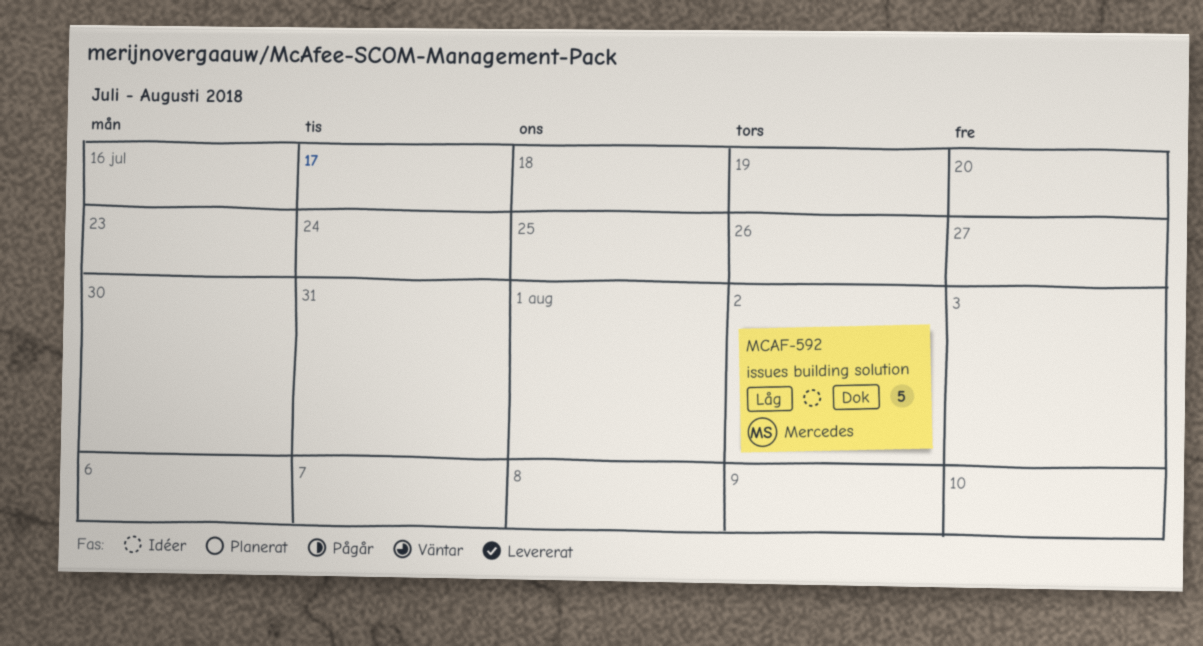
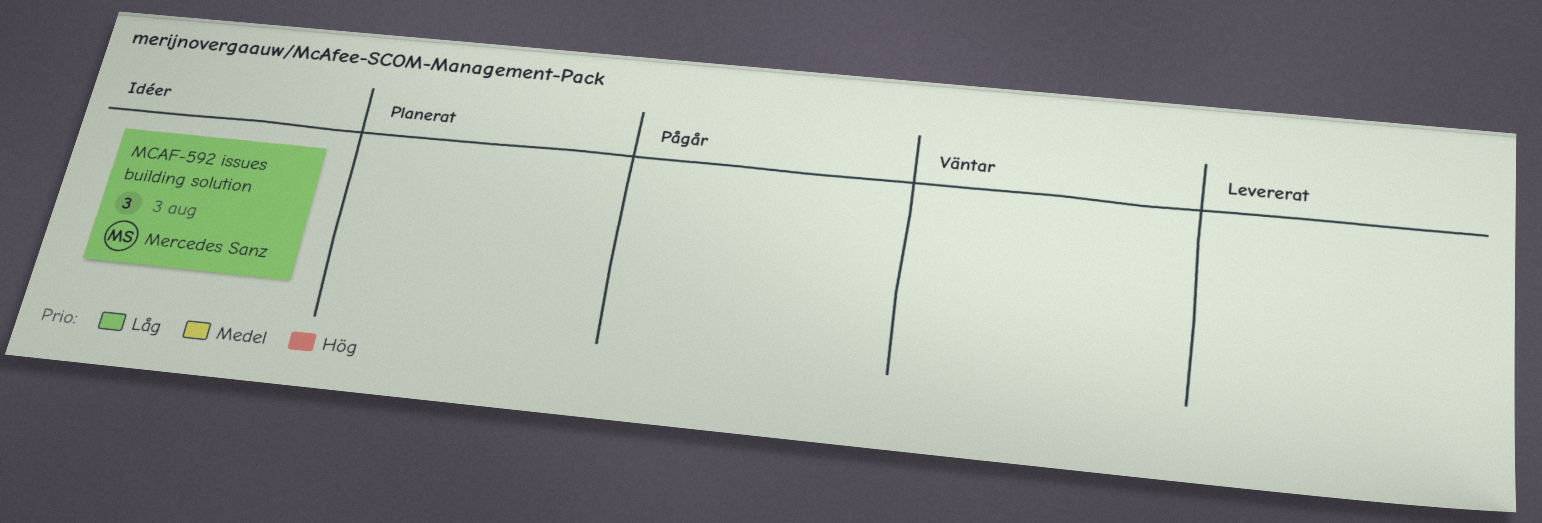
MCAF-592, estimate: 5 -> 3
MCAF-592, due: Aug 2 -> Aug 3

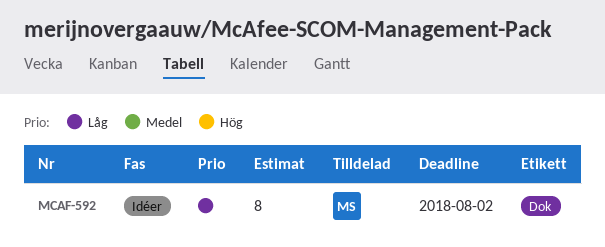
MCAF-592, estimate: 3 -> 8
MCAF-592, due: Aug 3 -> Aug 2

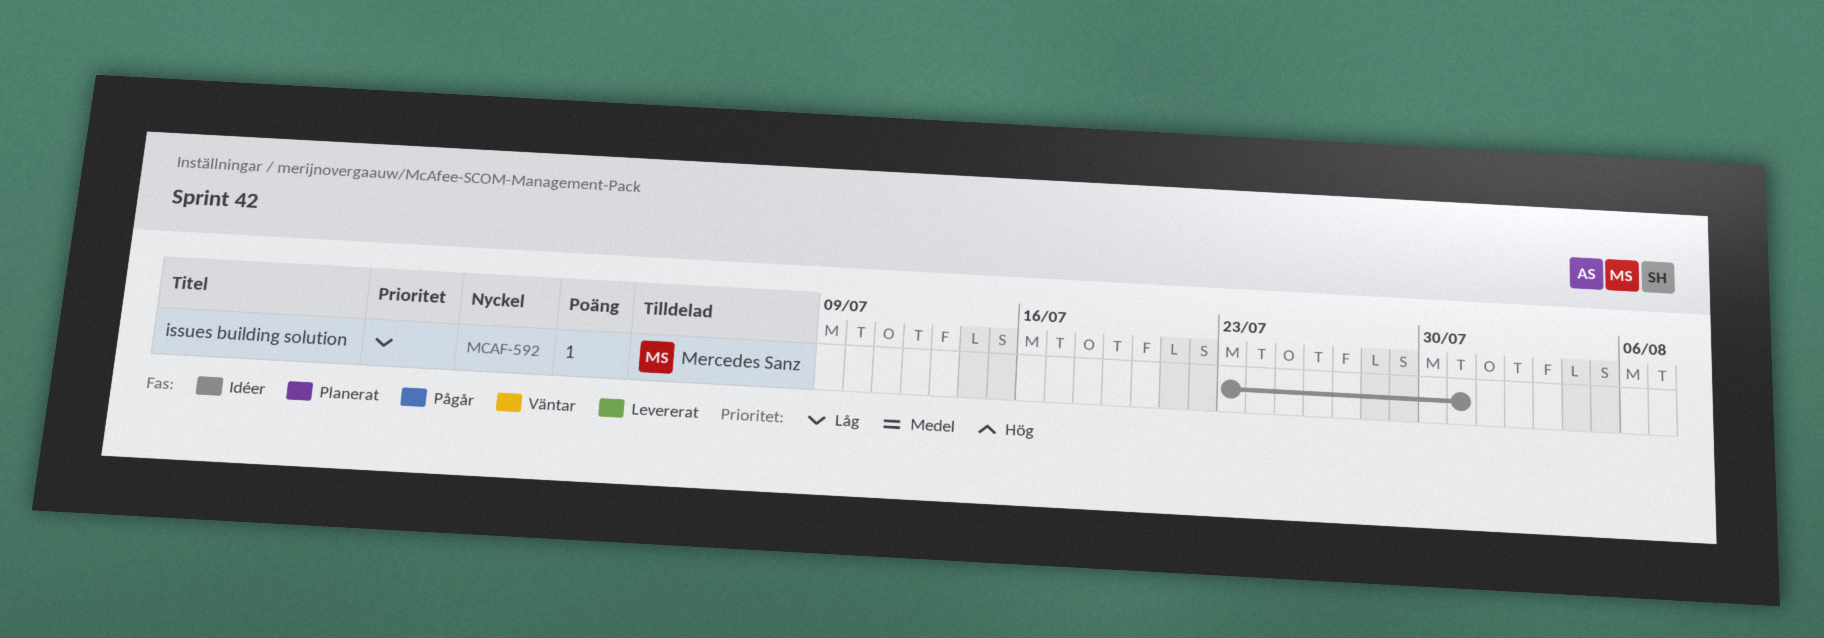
MCAF-592, estimate: 8 -> 1
MCAF-592, due: Aug 2 -> Jul 31

